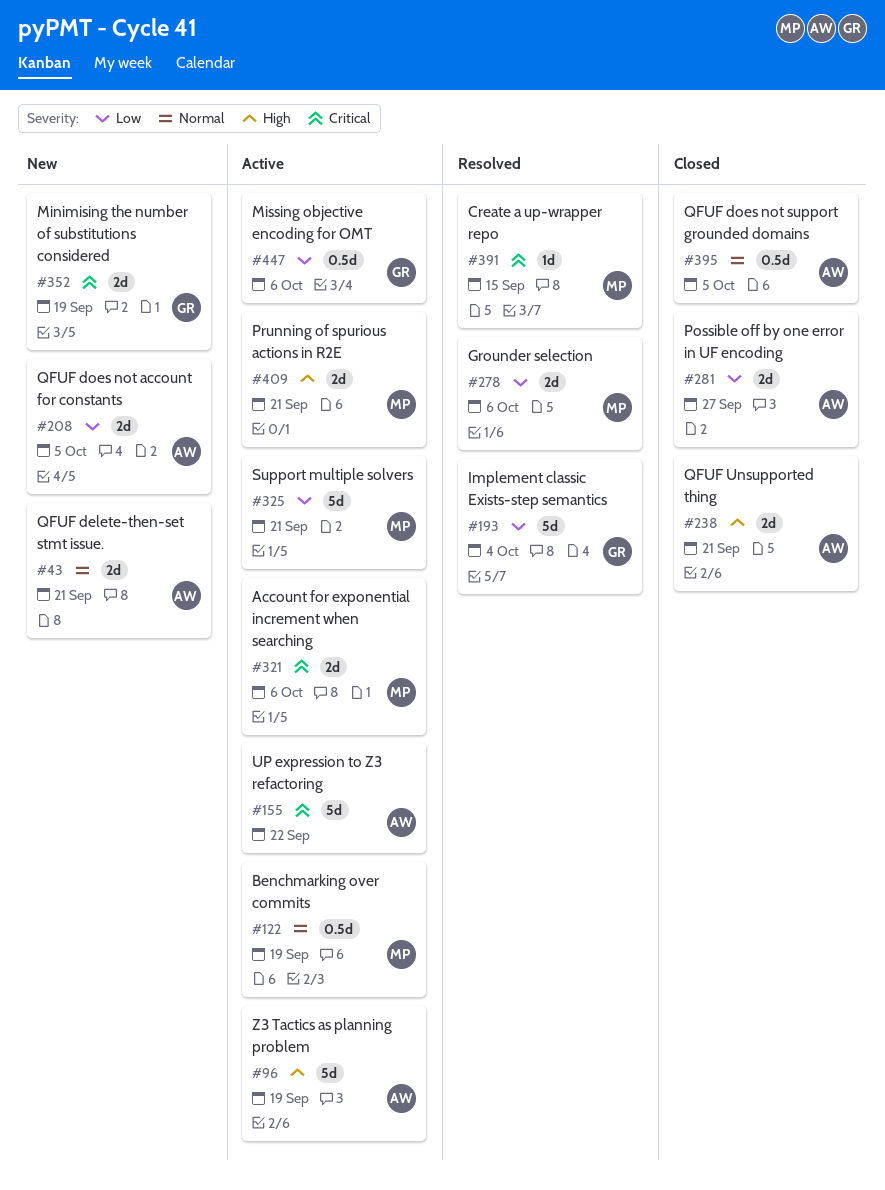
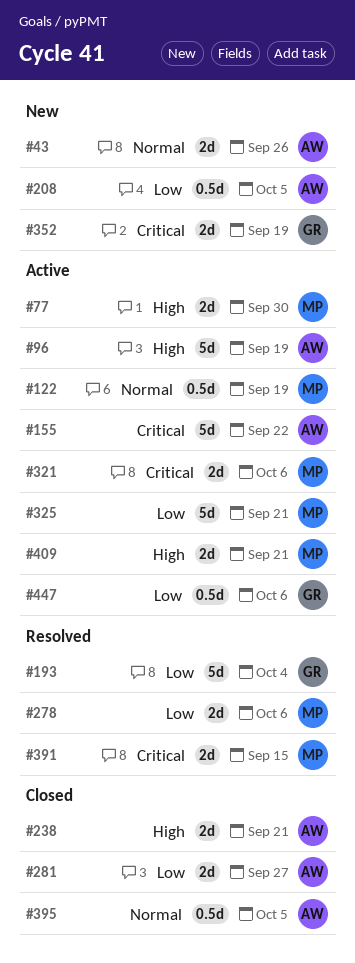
#43, due: Sep 21 -> Sep 26
#77: none -> present
#208, estimate: 2d -> 0.5d
#391, estimate: 1d -> 2d

